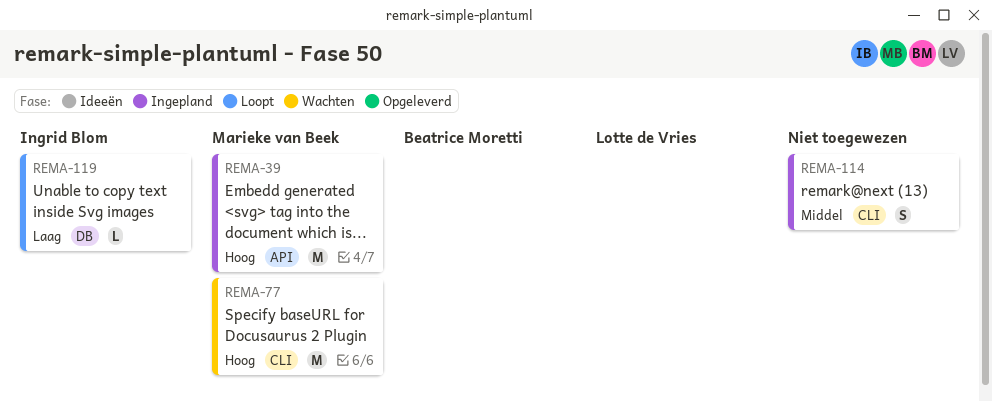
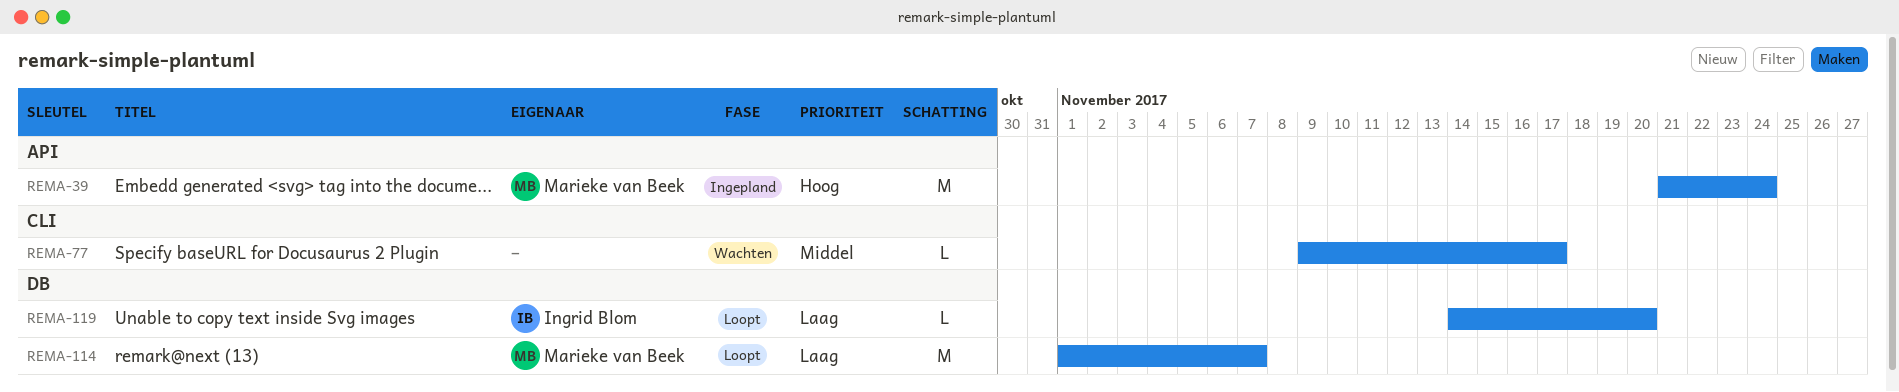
REMA-77, owner: Marieke van Beek -> none
REMA-77, priority: Hoog -> Middel
REMA-77, estimate: M -> L
REMA-114, status: Ingepland -> Loopt
REMA-114, owner: none -> Marieke van Beek
REMA-114, priority: Middel -> Laag
REMA-114, label: CLI -> DB
REMA-114, estimate: S -> M

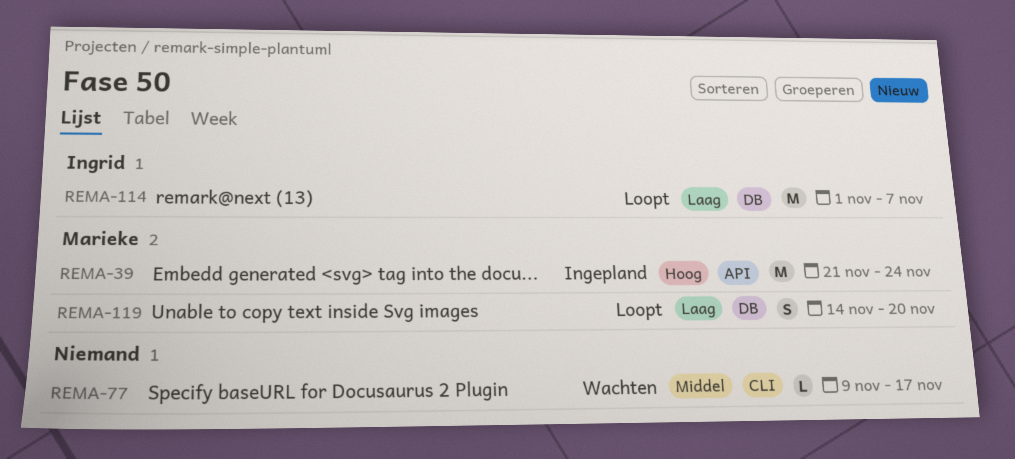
REMA-114, owner: Marieke van Beek -> Ingrid Blom
REMA-119, owner: Ingrid Blom -> Marieke van Beek
REMA-119, estimate: L -> S

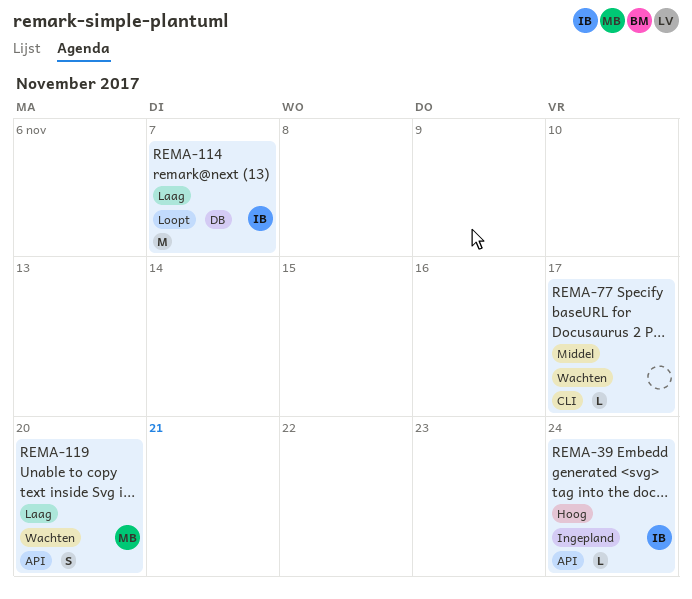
REMA-39, owner: Marieke -> Ingrid
REMA-39, estimate: M -> L
REMA-119, status: Loopt -> Wachten
REMA-119, label: DB -> API

